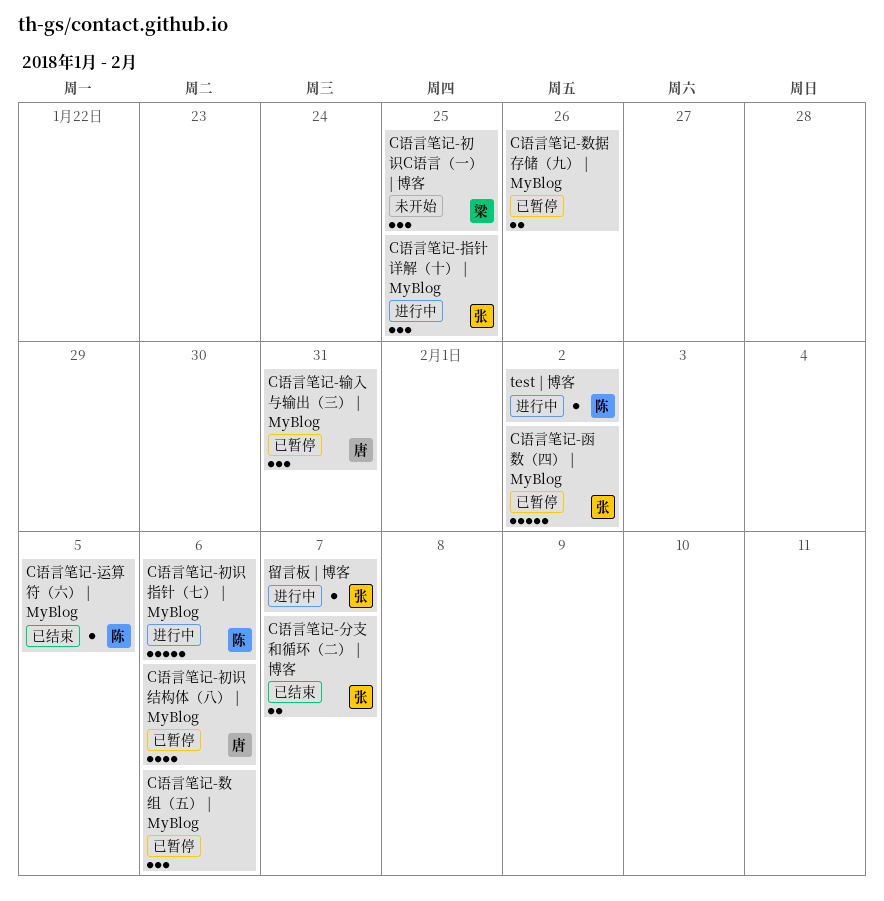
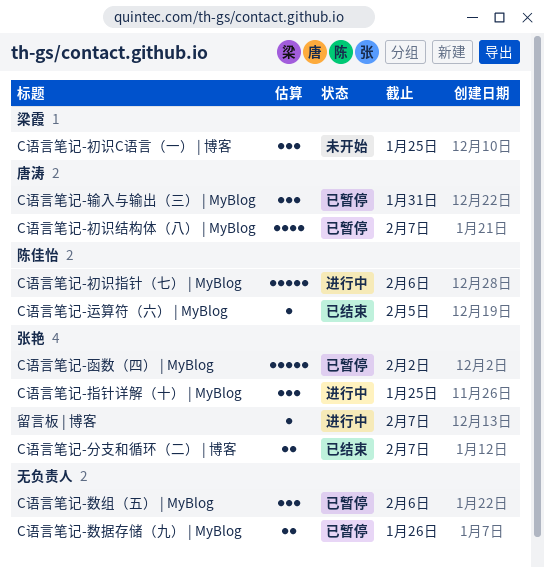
C语言笔记-初识结构体（八） | MyBlog, due: Feb 6 -> Feb 7
test | 博客: present -> none

